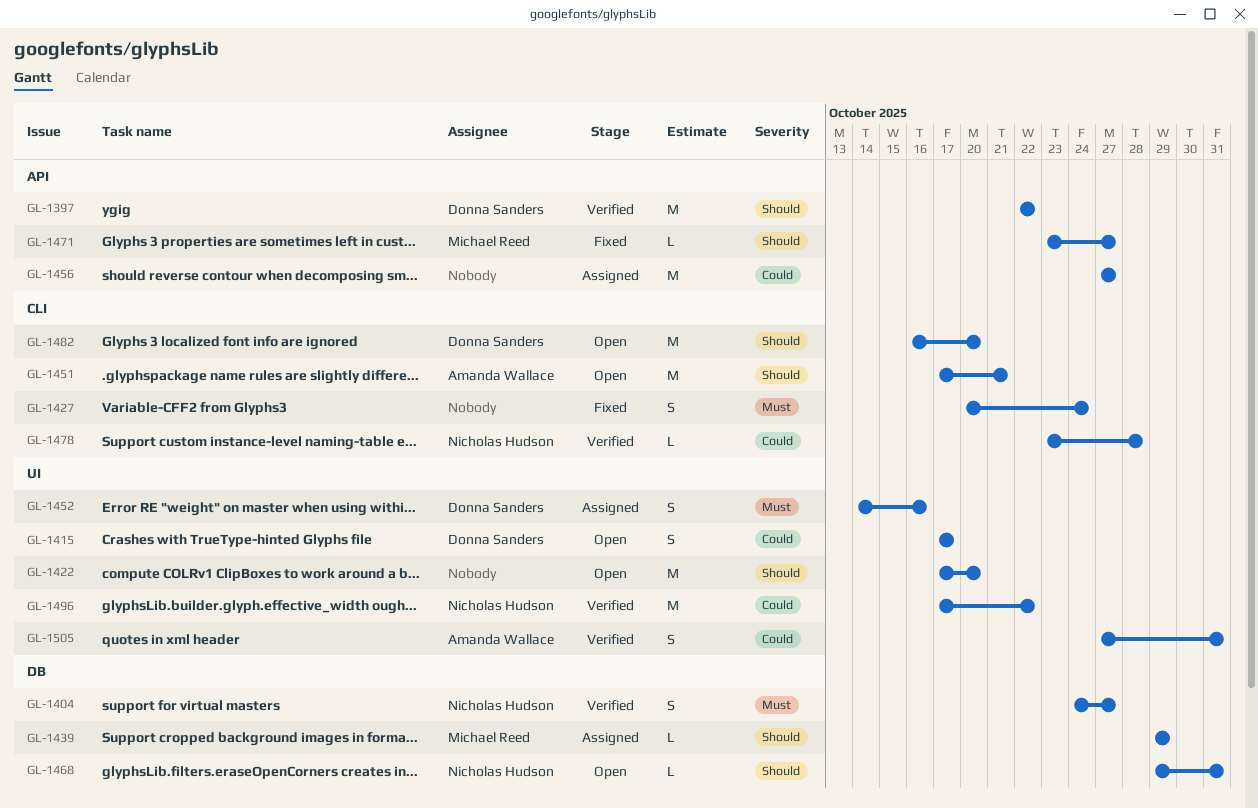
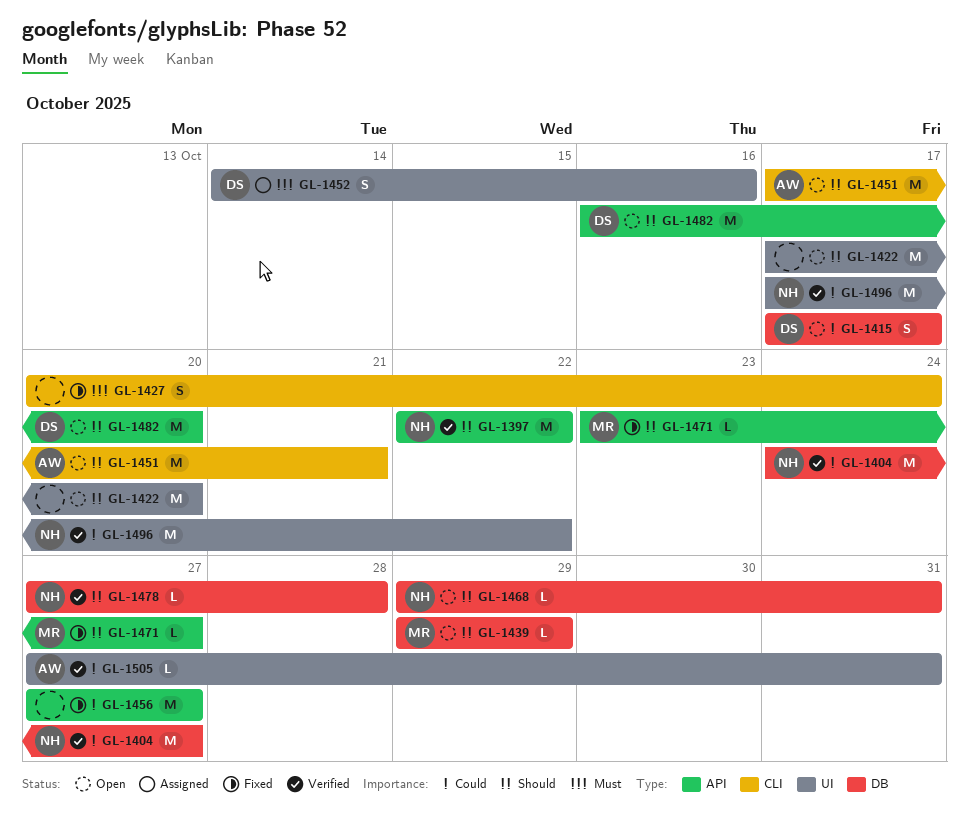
GL-1397, owner: Donna Sanders -> Nicholas Hudson
GL-1404, priority: Must -> Could
GL-1404, estimate: S -> M
GL-1415, label: UI -> DB
GL-1439, status: Assigned -> Open
GL-1456, status: Assigned -> Fixed
GL-1478, priority: Could -> Should
GL-1478, label: CLI -> DB
GL-1478, start: Oct 23 -> Oct 27
GL-1482, label: CLI -> API
GL-1505, estimate: S -> L

